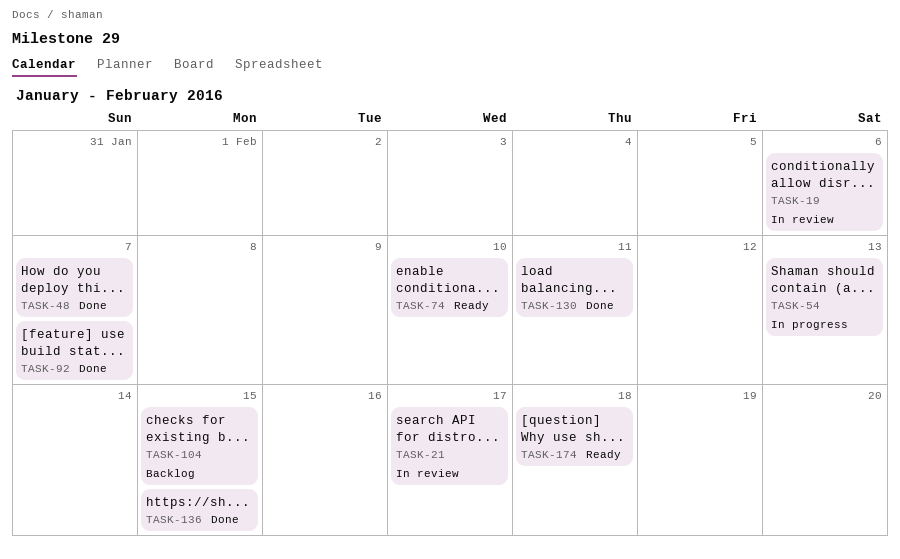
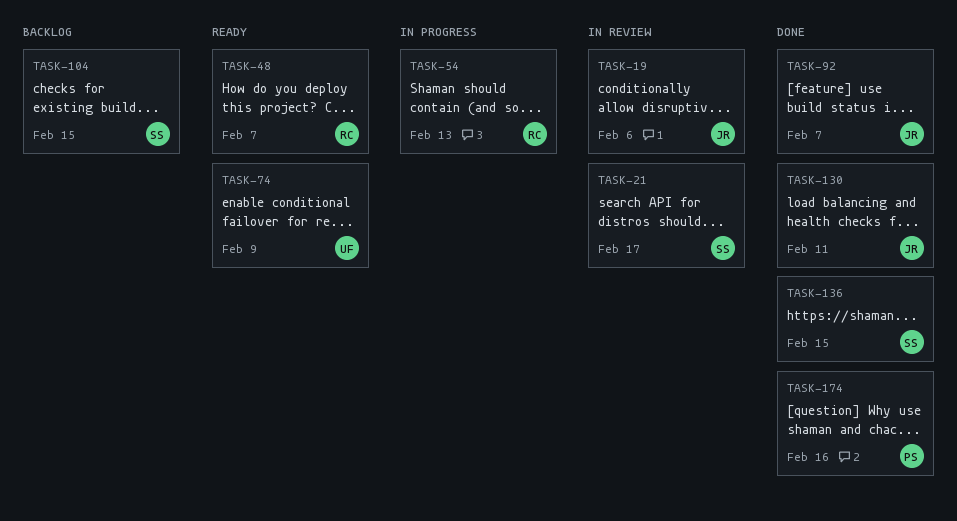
TASK-48, status: Done -> Ready
TASK-74, due: Feb 10 -> Feb 9
TASK-174, status: Ready -> Done
TASK-174, due: Feb 18 -> Feb 16

